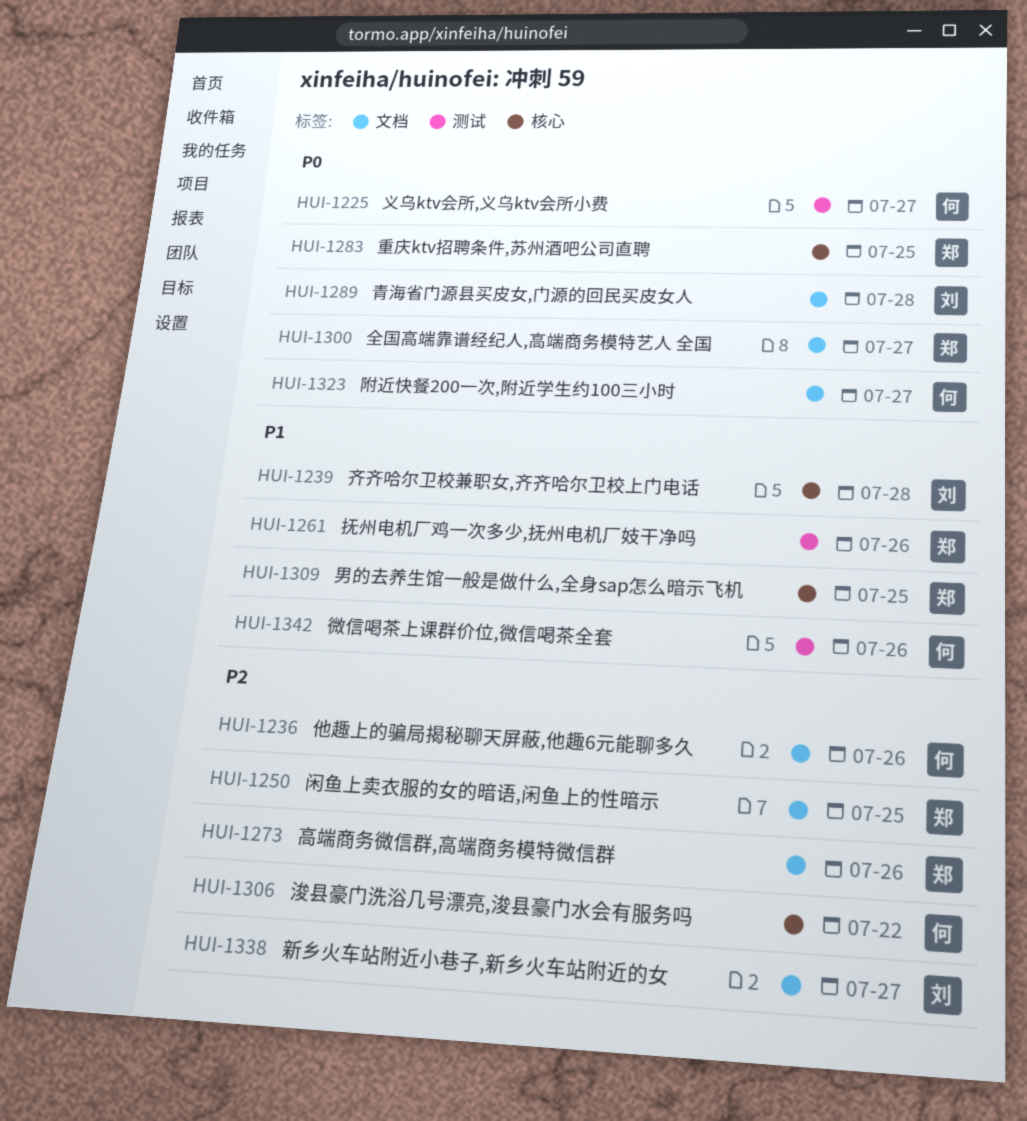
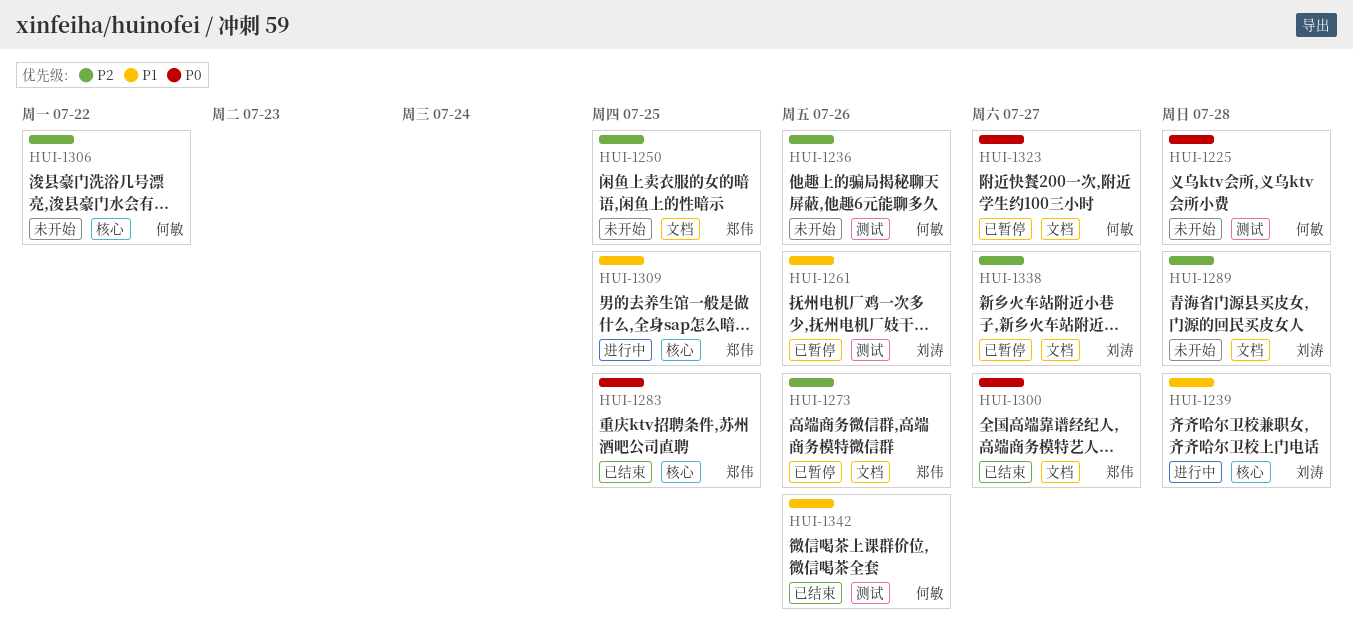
HUI-1225, due: Jul 27 -> Jul 28
HUI-1236, label: 文档 -> 测试
HUI-1261, owner: 郑伟 -> 刘涛
HUI-1289, priority: P0 -> P2

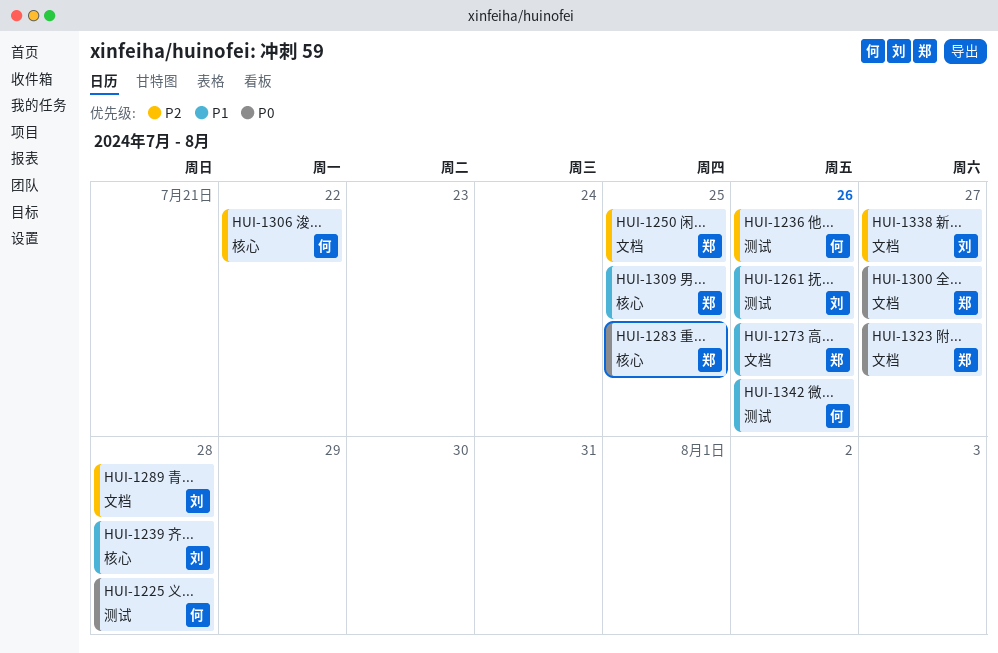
HUI-1273, priority: P2 -> P1
HUI-1323, owner: 何敏 -> 郑伟

